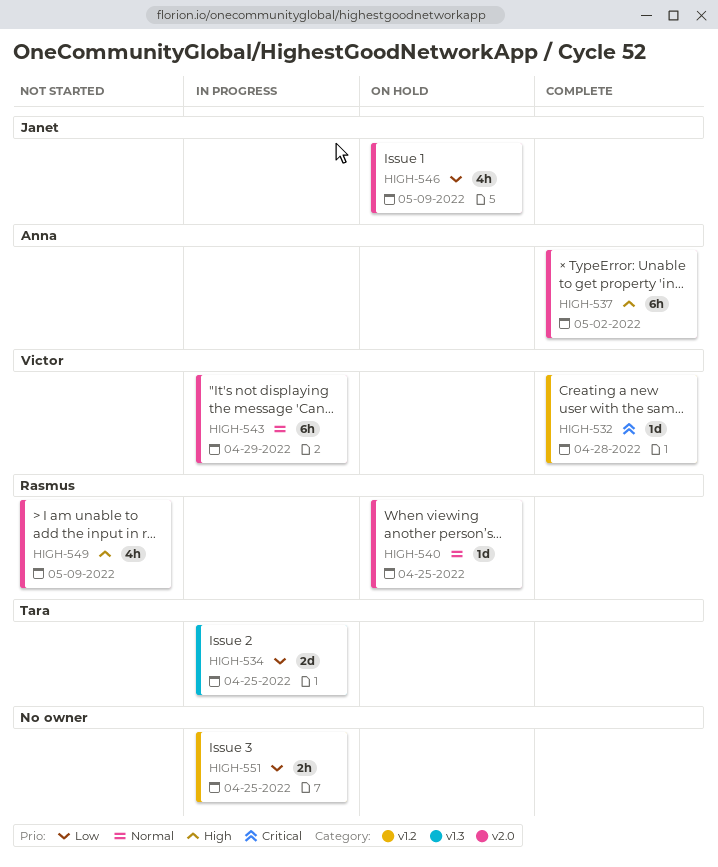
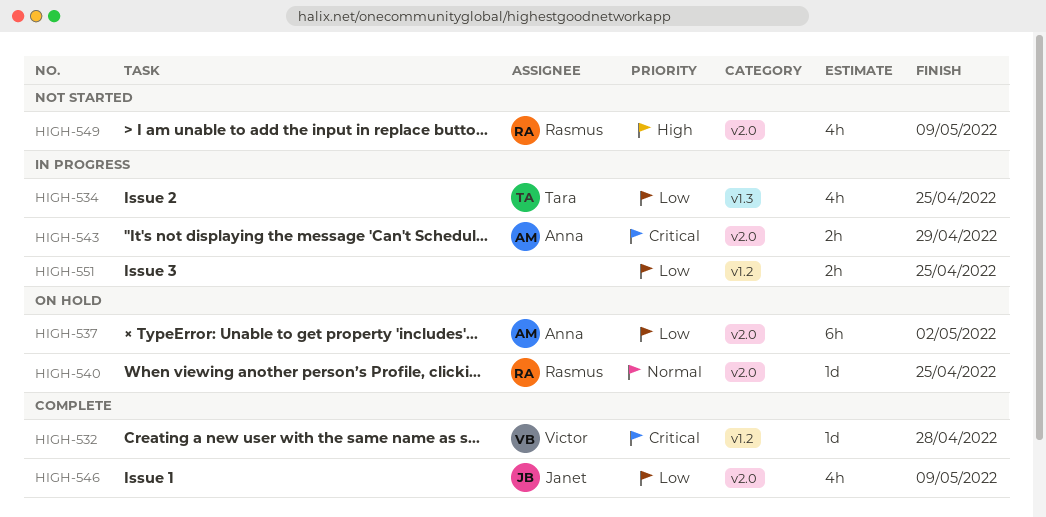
HIGH-534, estimate: 2d -> 4h
HIGH-537, status: Complete -> On hold
HIGH-537, priority: High -> Low
HIGH-543, owner: Victor -> Anna
HIGH-543, priority: Normal -> Critical
HIGH-543, estimate: 6h -> 2h
HIGH-546, status: On hold -> Complete

